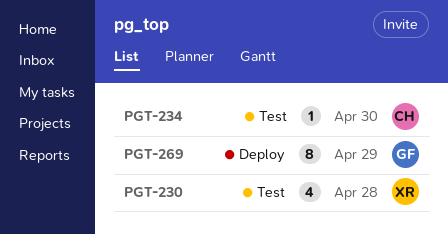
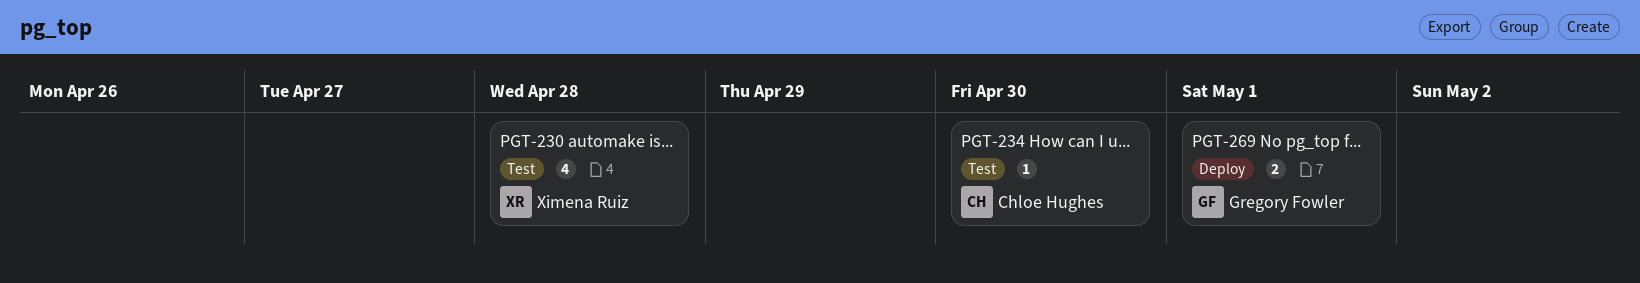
PGT-269, estimate: 8 -> 2
PGT-269, due: Apr 29 -> May 1

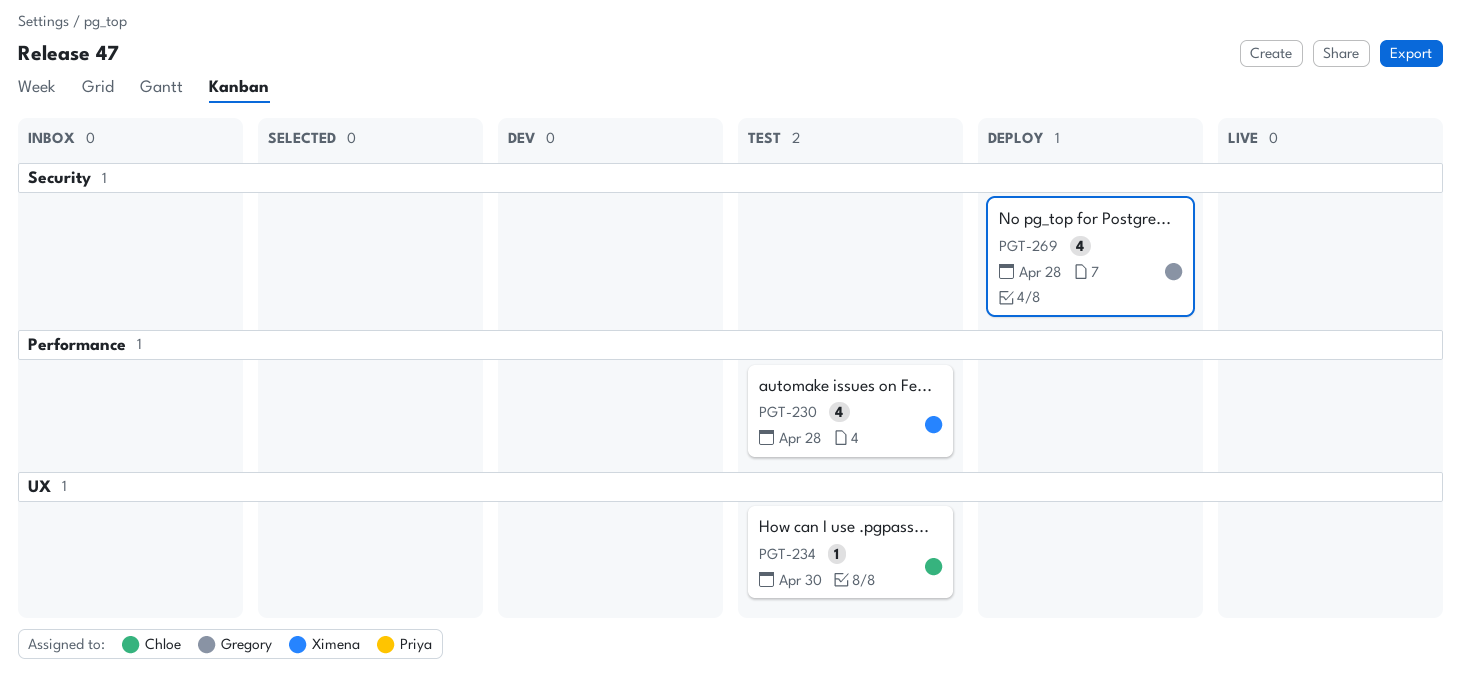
PGT-269, estimate: 2 -> 4
PGT-269, due: May 1 -> Apr 28

